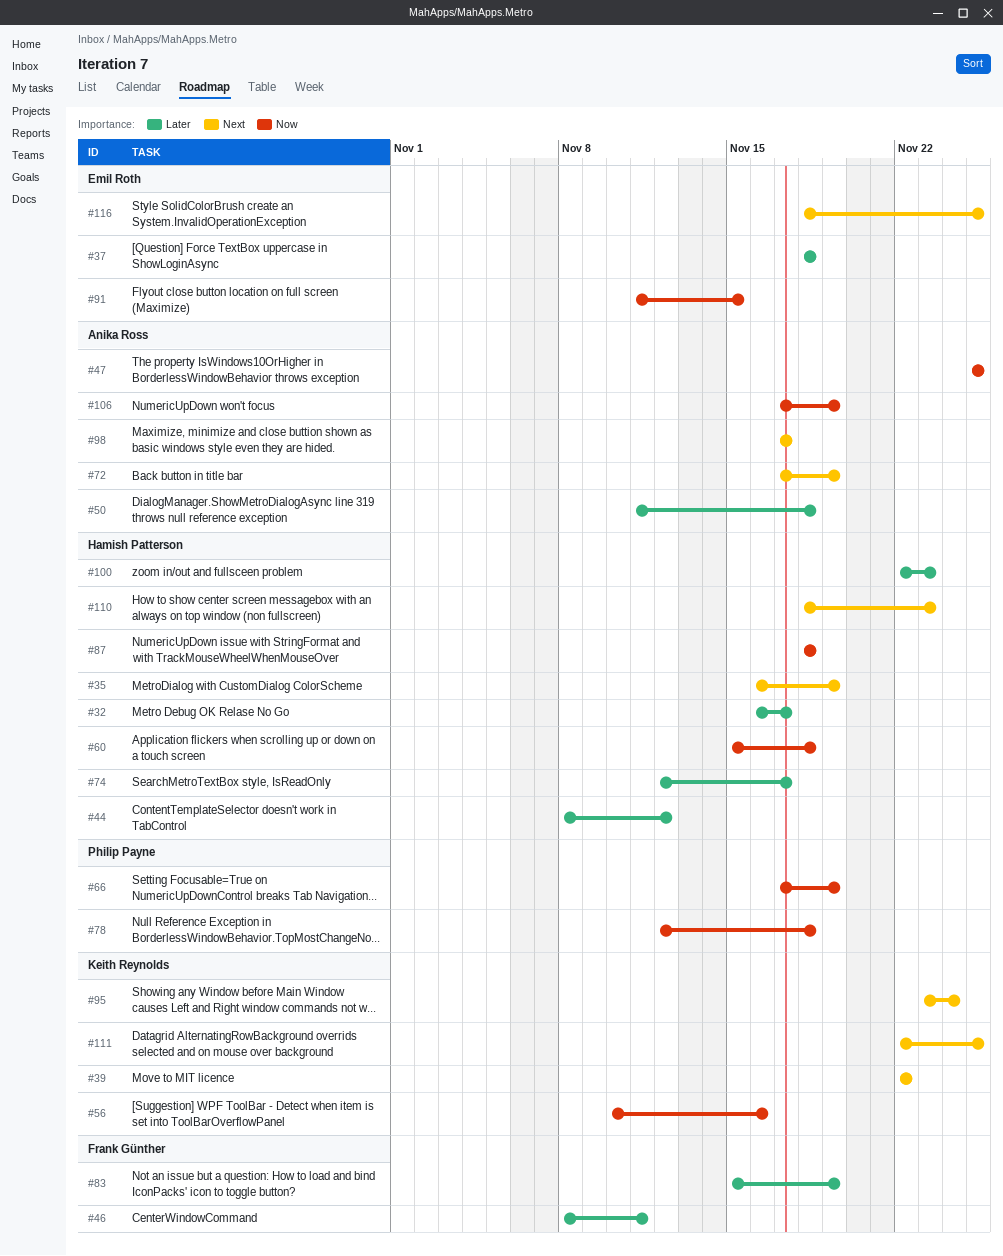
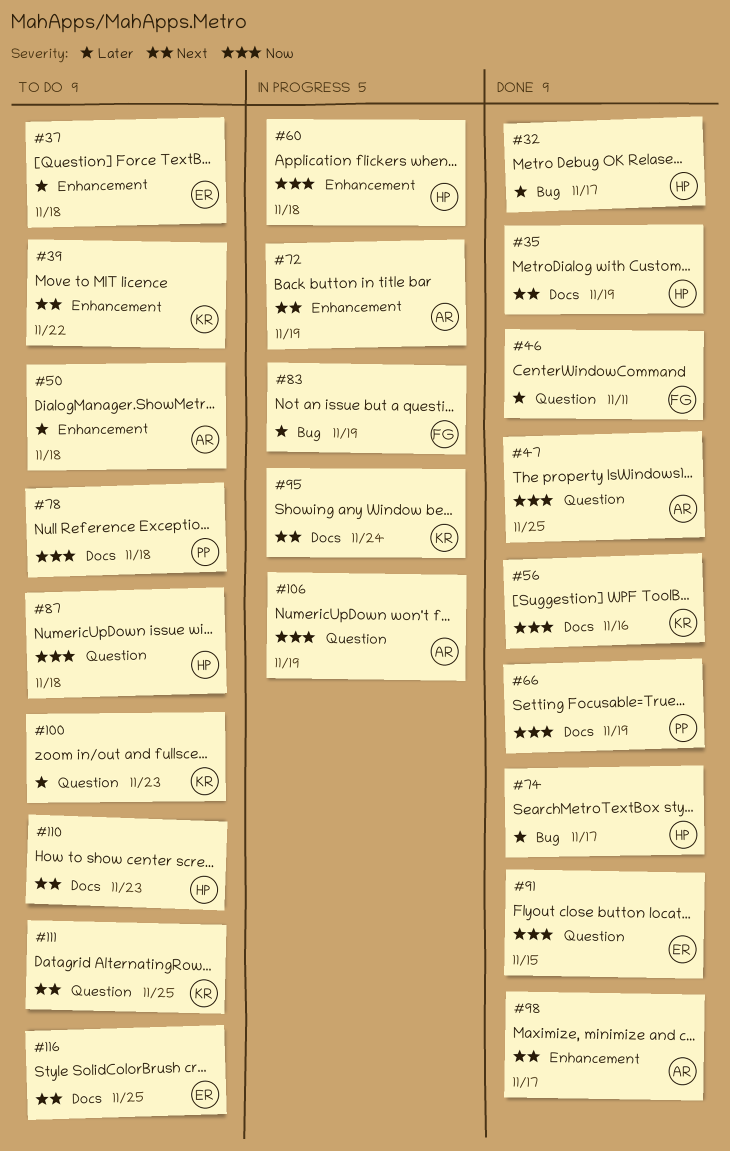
#44: present -> none
#100, owner: Hamish Patterson -> Keith Reynolds

